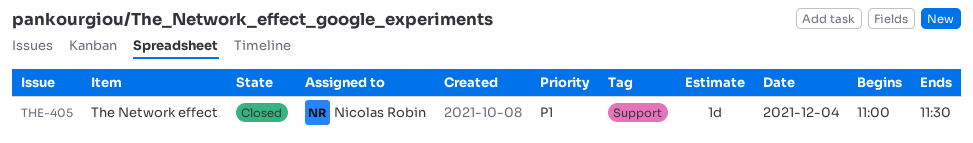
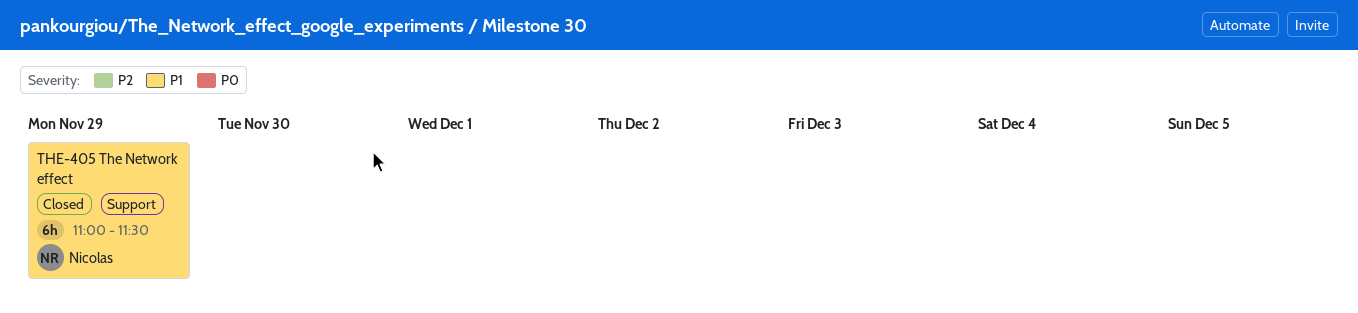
THE-405, estimate: 1d -> 6h
THE-405, day: Dec 4 -> Nov 29

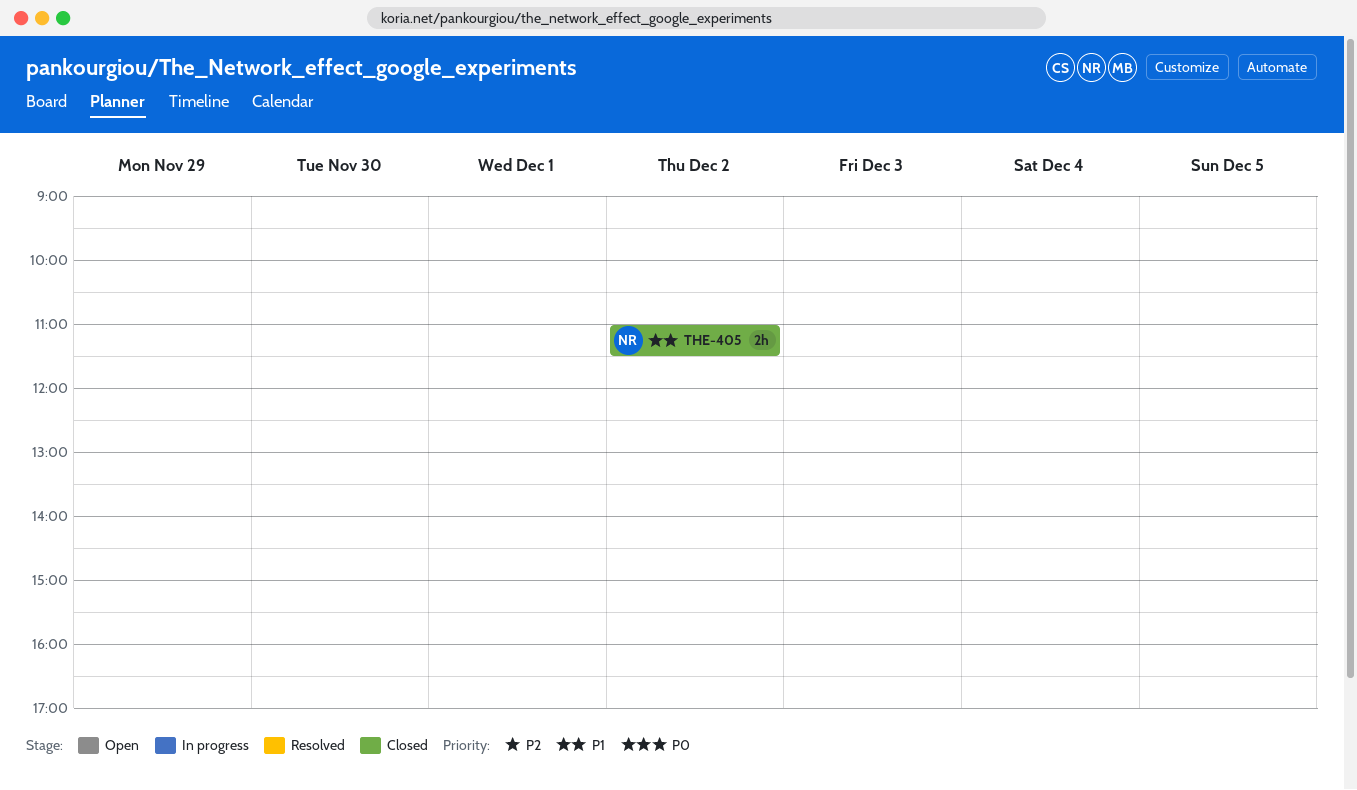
THE-405, estimate: 6h -> 2h
THE-405, day: Nov 29 -> Dec 2

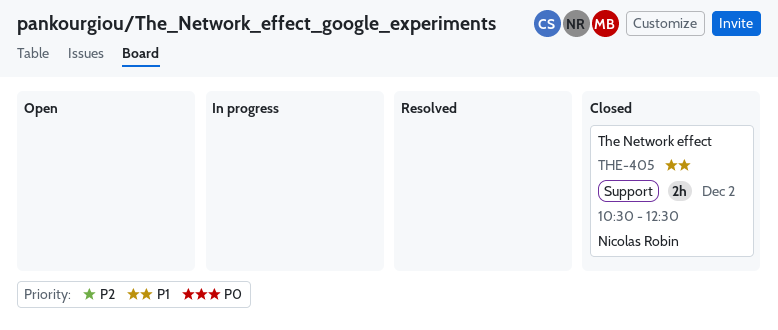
THE-405, begins: 11:00 -> 10:30
THE-405, ends: 11:30 -> 12:30

